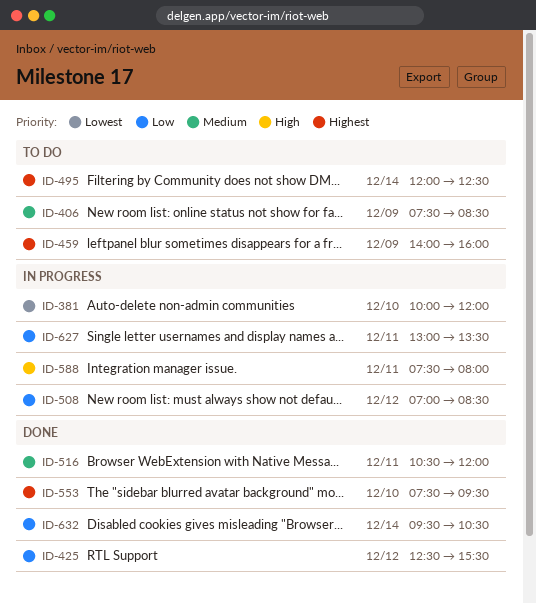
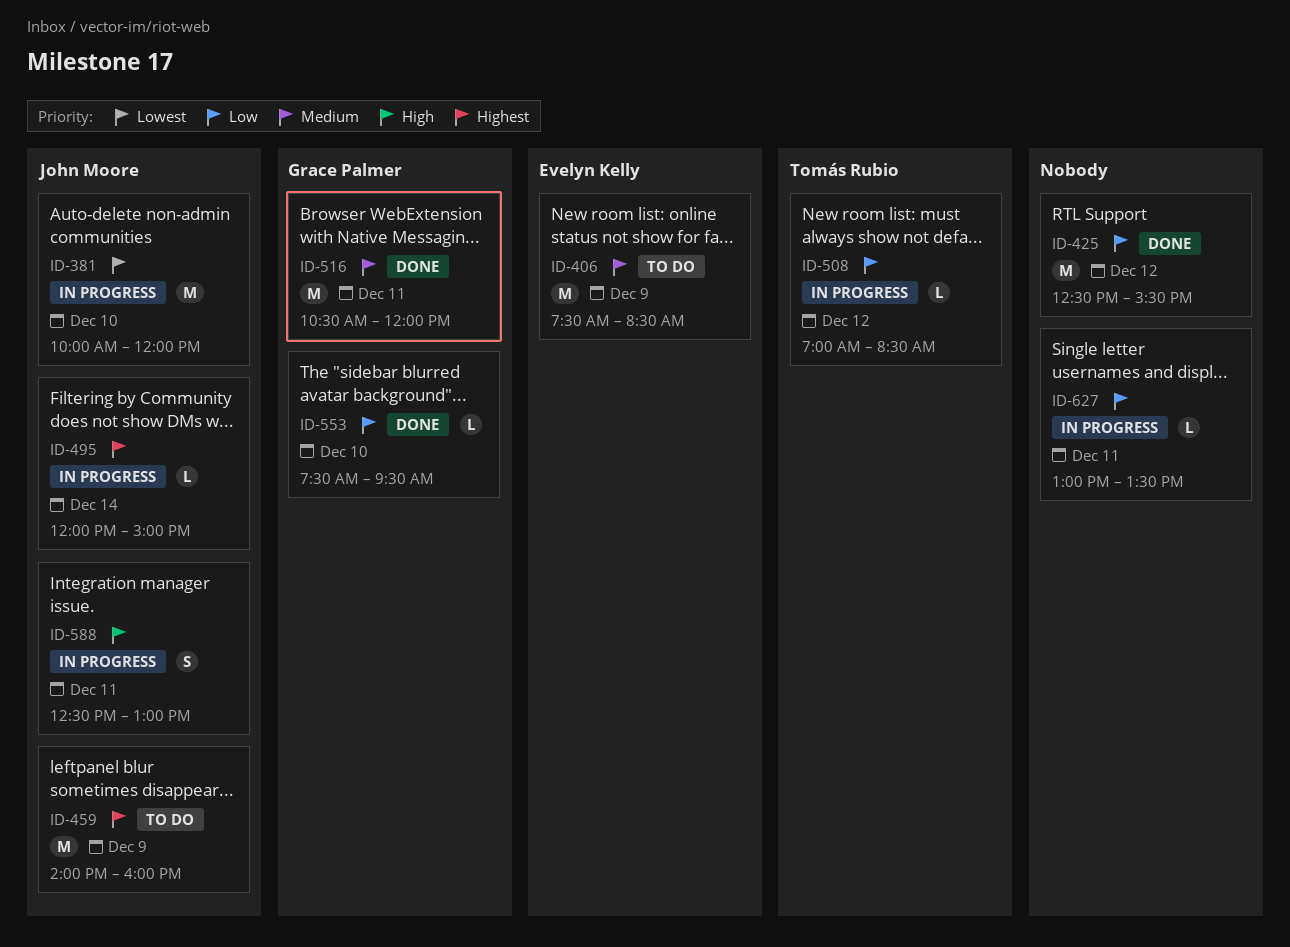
ID-495, status: To do -> In progress
ID-495, ends: 12:30 -> 15:00
ID-553, priority: Highest -> Low
ID-588, begins: 07:30 -> 12:30
ID-588, ends: 08:00 -> 13:00
ID-632: present -> none

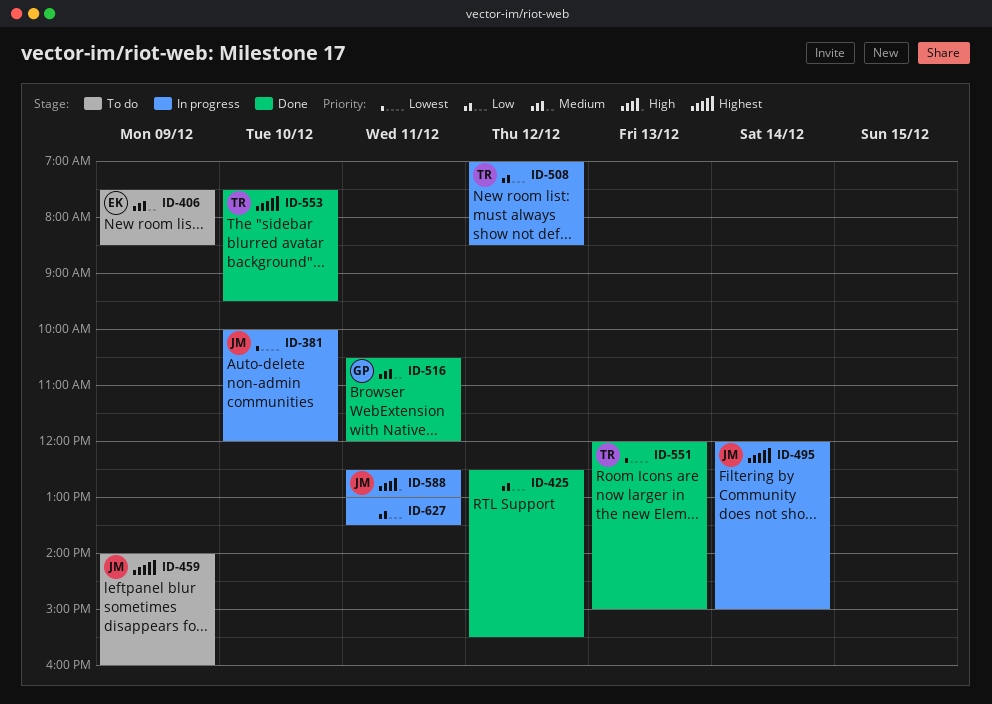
ID-551: none -> present
ID-553, owner: Grace Palmer -> Tomás Rubio
ID-553, priority: Low -> Highest

